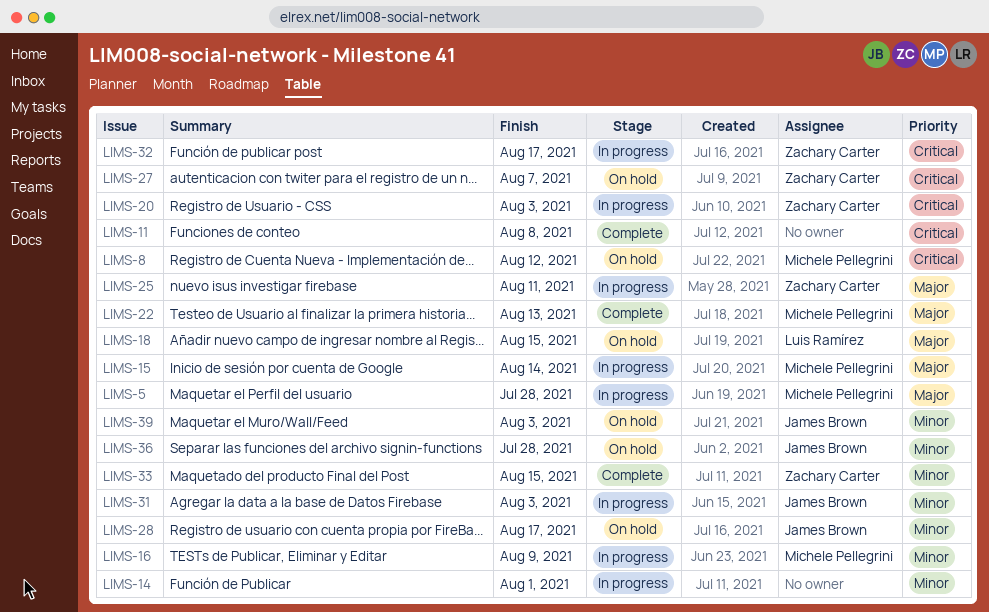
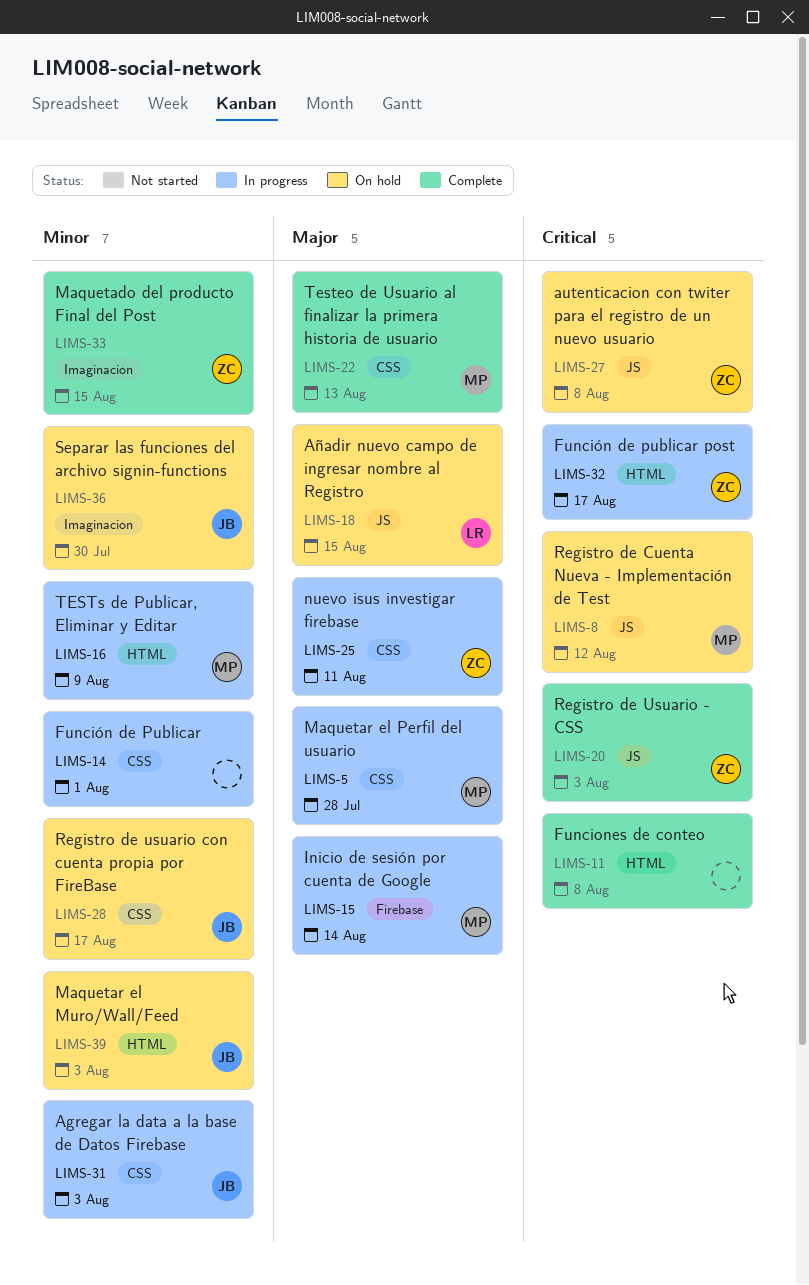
LIMS-20, status: In progress -> Complete
LIMS-27, due: Aug 7 -> Aug 8
LIMS-36, due: Jul 28 -> Jul 30

